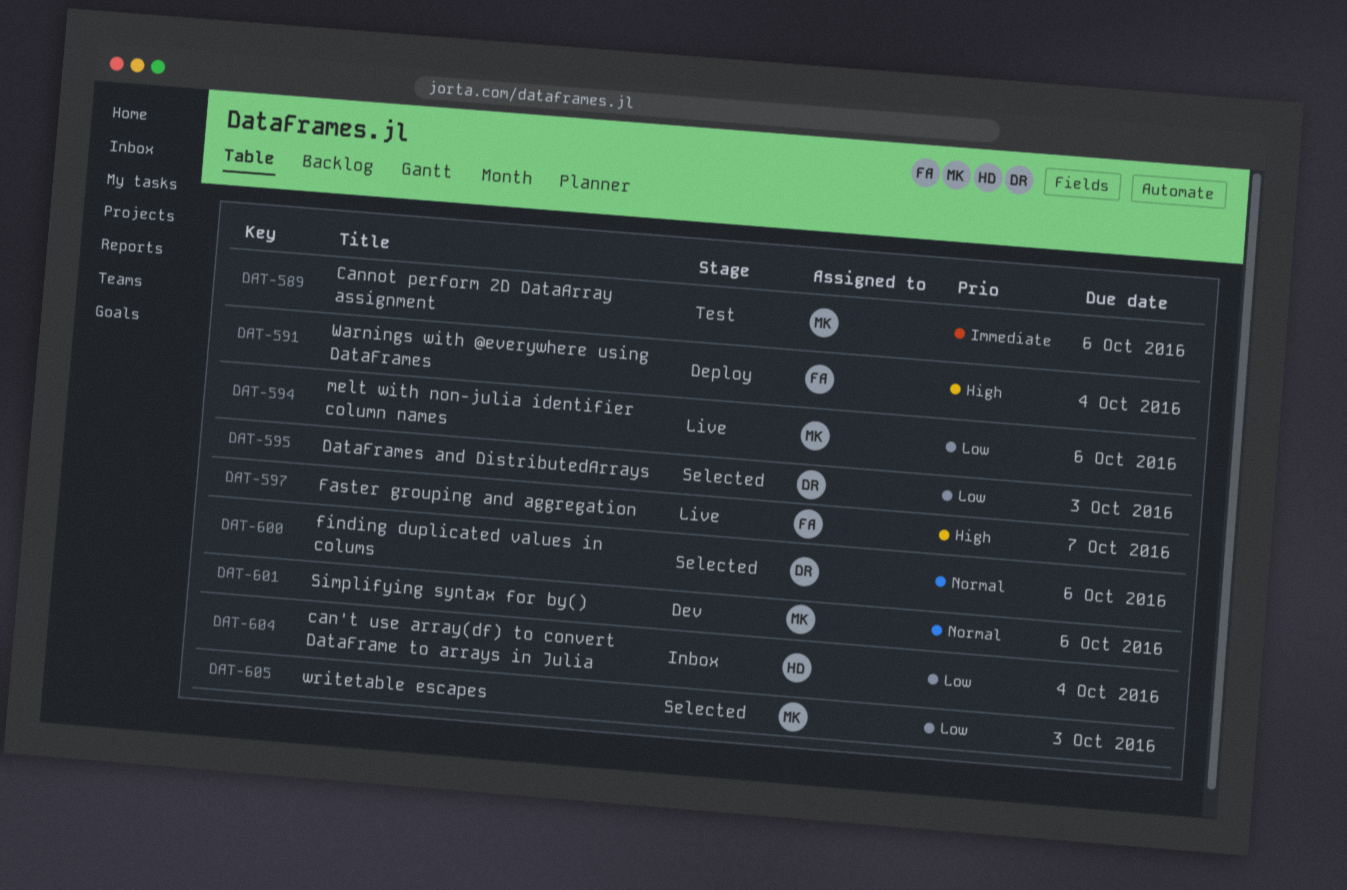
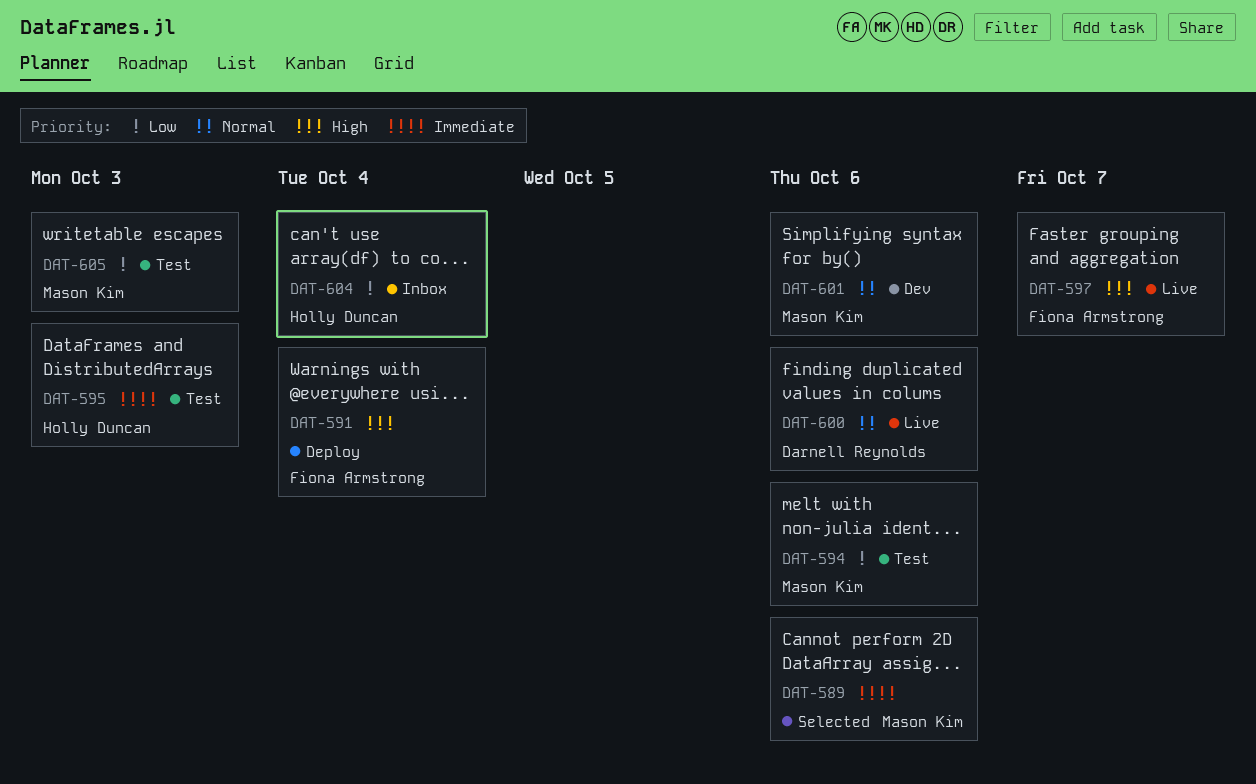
DAT-589, status: Test -> Selected
DAT-594, status: Live -> Test
DAT-595, status: Selected -> Test
DAT-595, owner: Darnell Reynolds -> Holly Duncan
DAT-595, priority: Low -> Immediate
DAT-600, status: Selected -> Live
DAT-605, status: Selected -> Test

